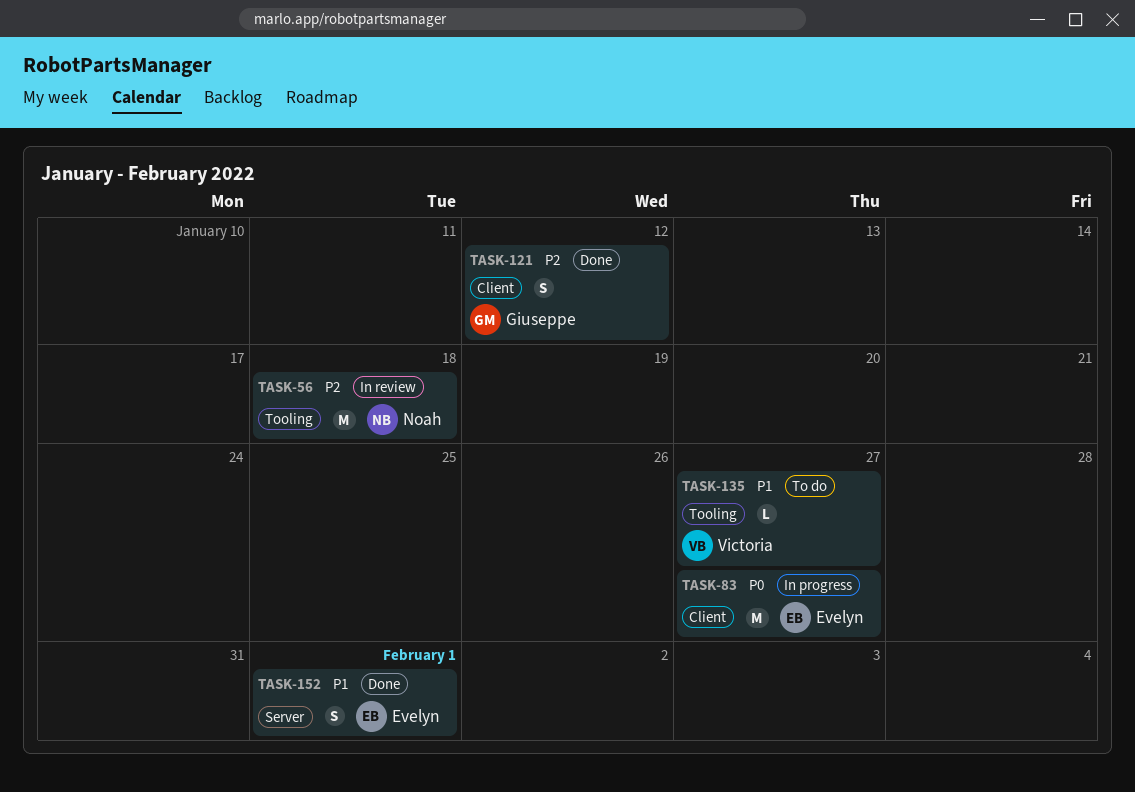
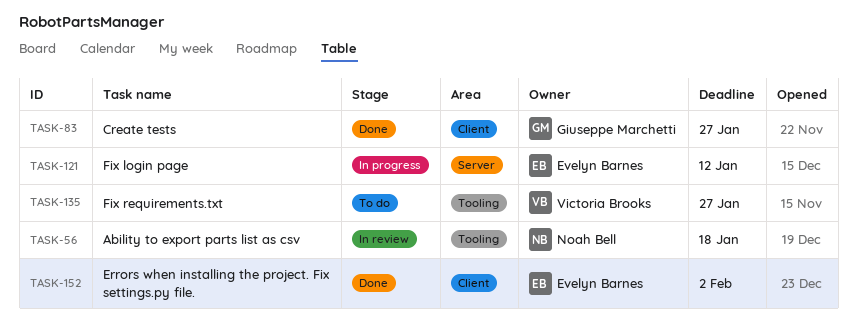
TASK-83, status: In progress -> Done
TASK-83, owner: Evelyn Barnes -> Giuseppe Marchetti
TASK-121, status: Done -> In progress
TASK-121, owner: Giuseppe Marchetti -> Evelyn Barnes
TASK-121, label: Client -> Server
TASK-152, label: Server -> Client
TASK-152, due: Feb 1 -> Feb 2

